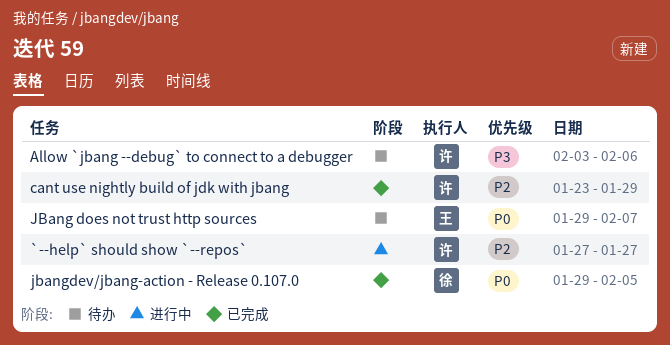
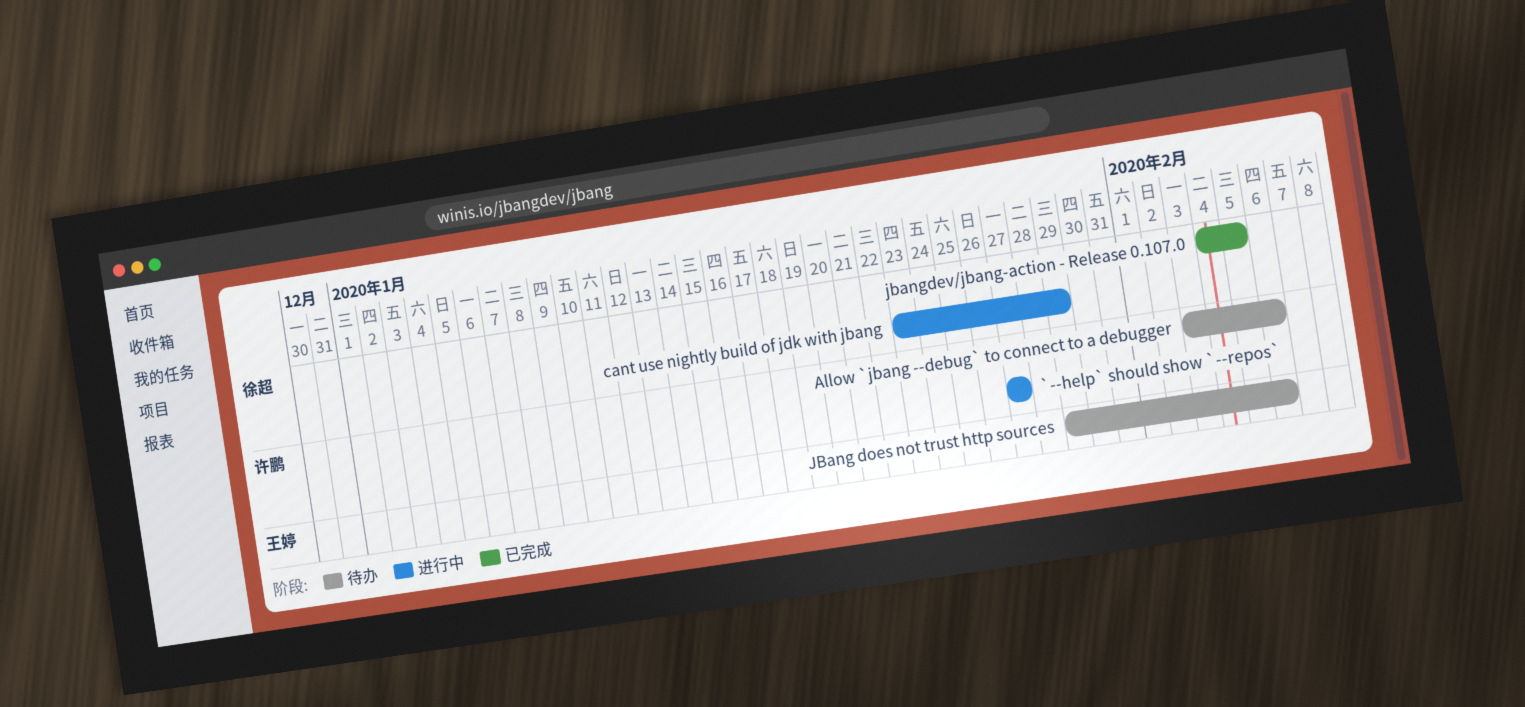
cant use nightly build of jdk with jbang, status: 已完成 -> 进行中
cant use nightly build of jdk with jbang, owner: 许鹏 -> 徐超
JBang does not trust http sources, due: Feb 7 -> Feb 6
jbangdev/jbang-action - Release 0.107.0, start: Jan 29 -> Feb 4

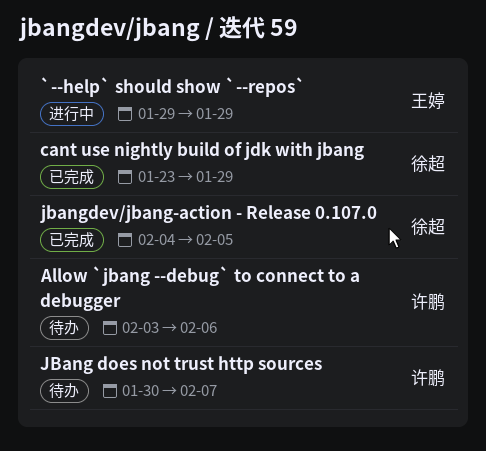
`--help` should show `--repos`, owner: 许鹏 -> 王婷
`--help` should show `--repos`, start: Jan 27 -> Jan 29
`--help` should show `--repos`, due: Jan 27 -> Jan 29
cant use nightly build of jdk with jbang, status: 进行中 -> 已完成
JBang does not trust http sources, owner: 王婷 -> 许鹏
JBang does not trust http sources, start: Jan 29 -> Jan 30
JBang does not trust http sources, due: Feb 6 -> Feb 7

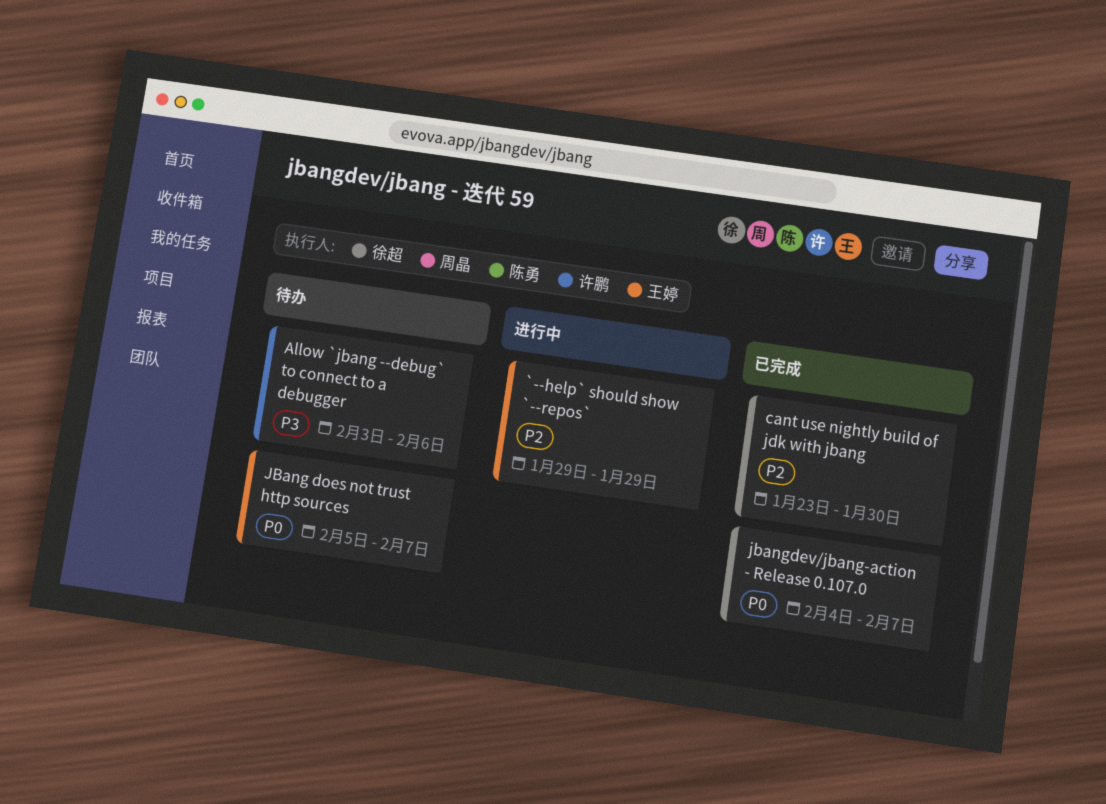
cant use nightly build of jdk with jbang, due: Jan 29 -> Jan 30
JBang does not trust http sources, owner: 许鹏 -> 王婷
JBang does not trust http sources, start: Jan 30 -> Feb 5
jbangdev/jbang-action - Release 0.107.0, due: Feb 5 -> Feb 7

